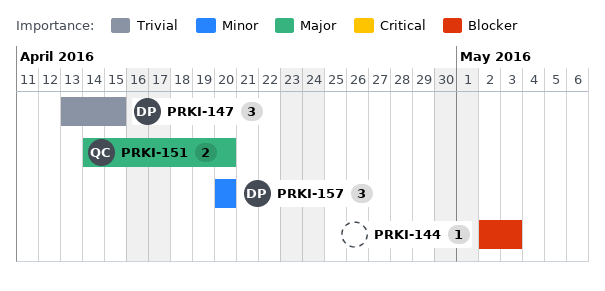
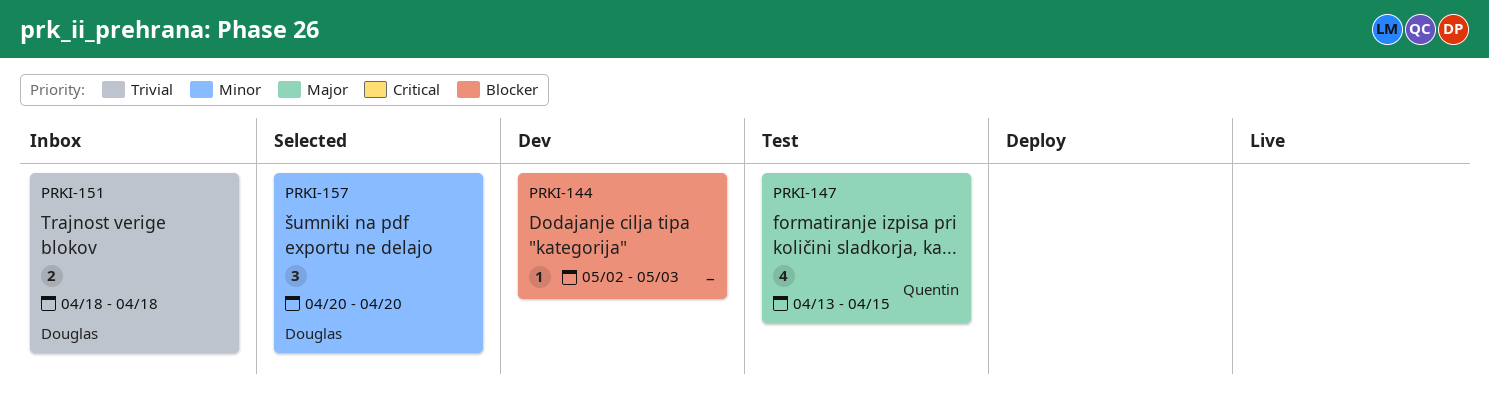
PRKI-147, owner: Douglas -> Quentin
PRKI-147, priority: Trivial -> Major
PRKI-147, estimate: 3 -> 4
PRKI-151, owner: Quentin -> Douglas
PRKI-151, priority: Major -> Trivial
PRKI-151, start: Apr 14 -> Apr 18
PRKI-151, due: Apr 20 -> Apr 18

